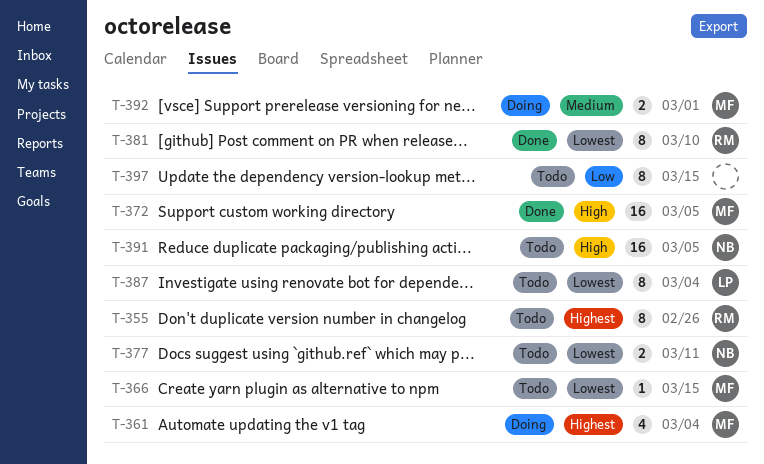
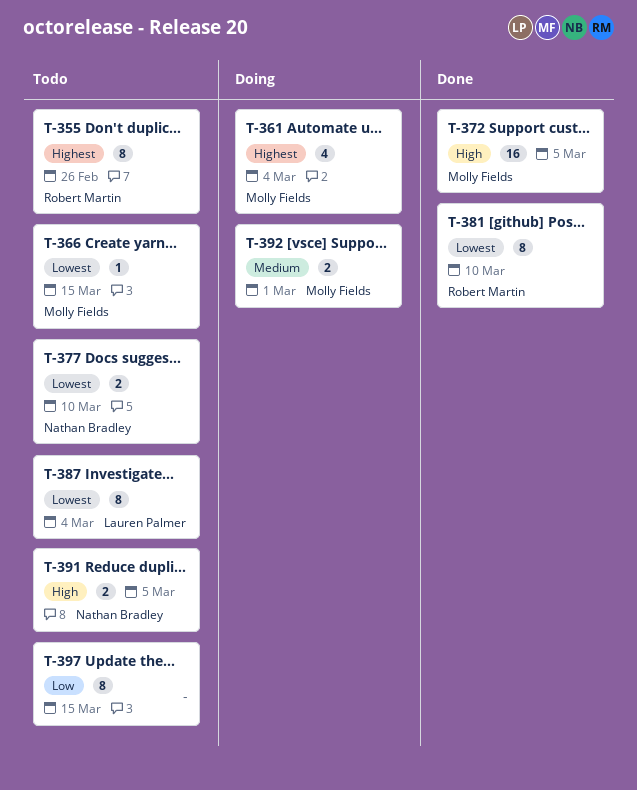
T-377, due: Mar 11 -> Mar 10
T-391, estimate: 16 -> 2

